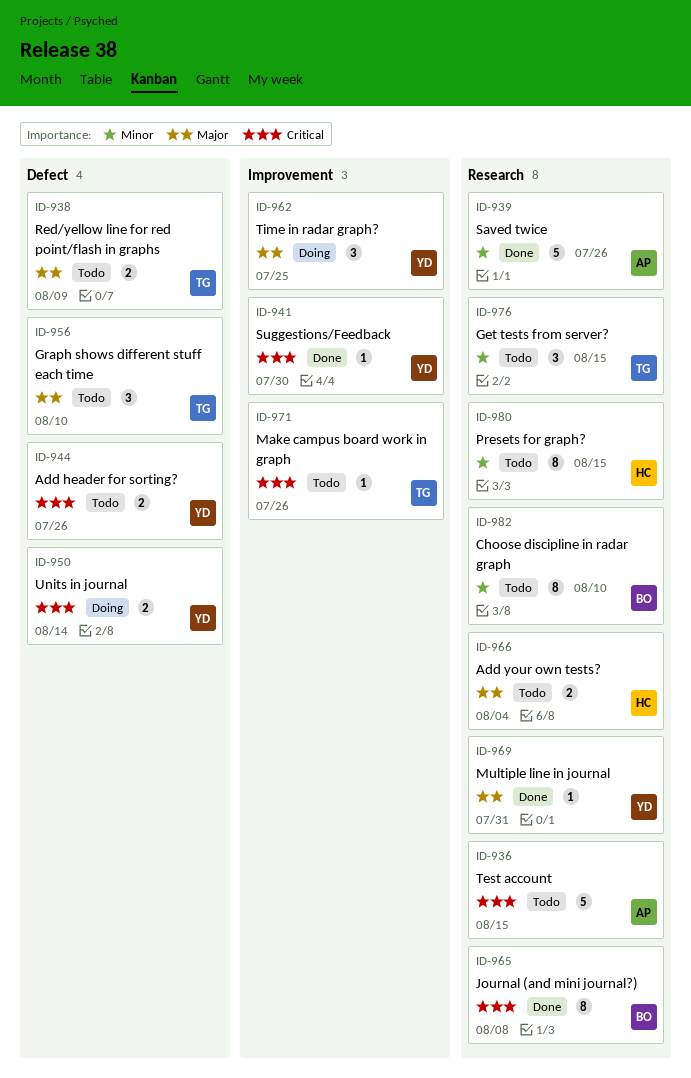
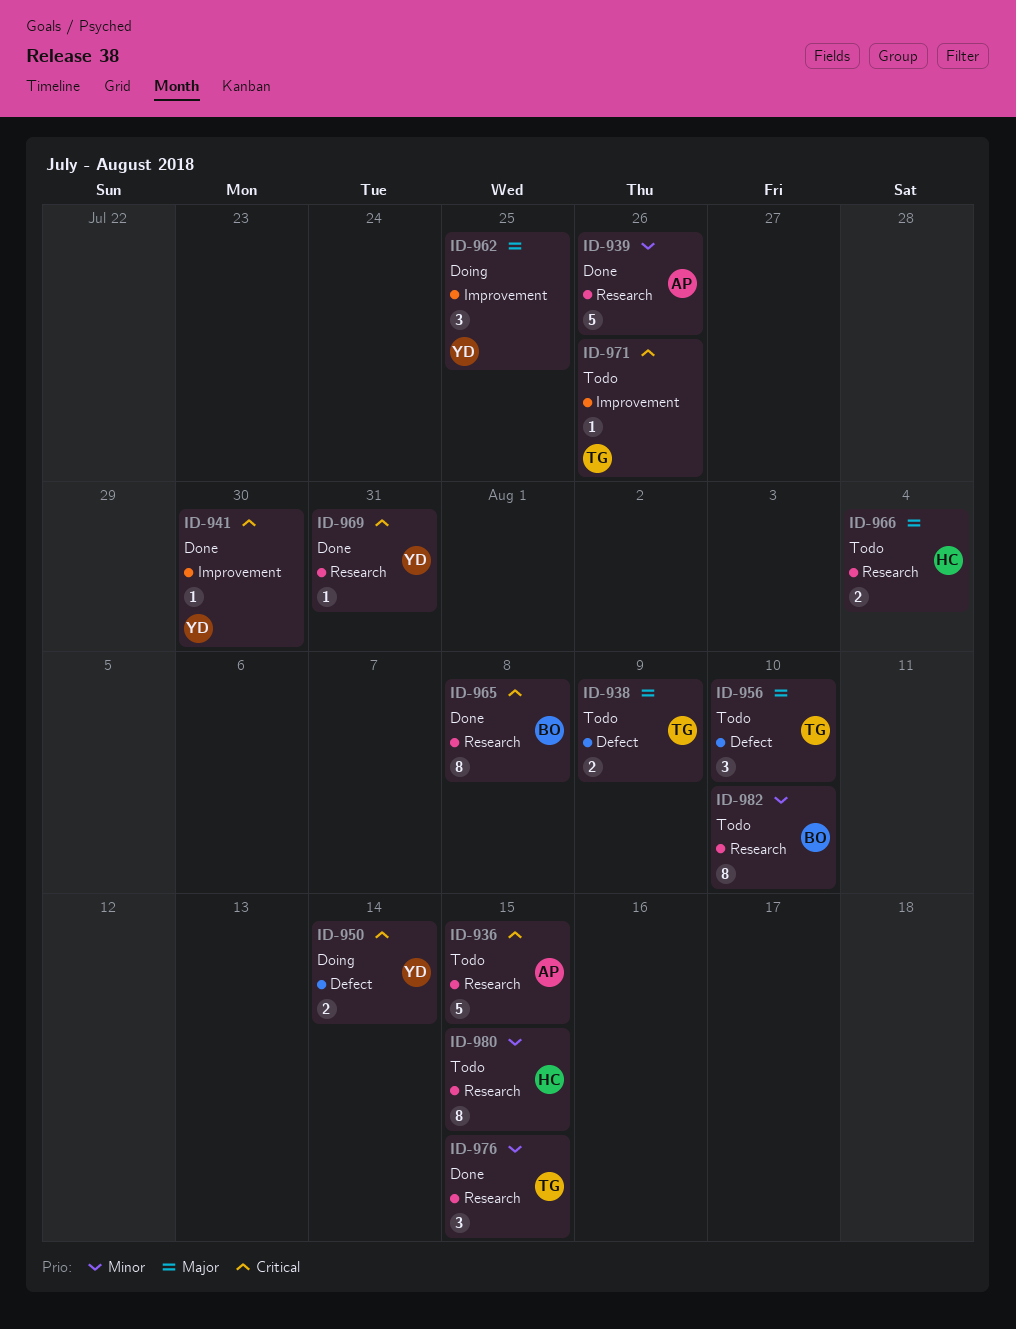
ID-944: present -> none
ID-969, priority: Major -> Critical
ID-976, status: Todo -> Done

